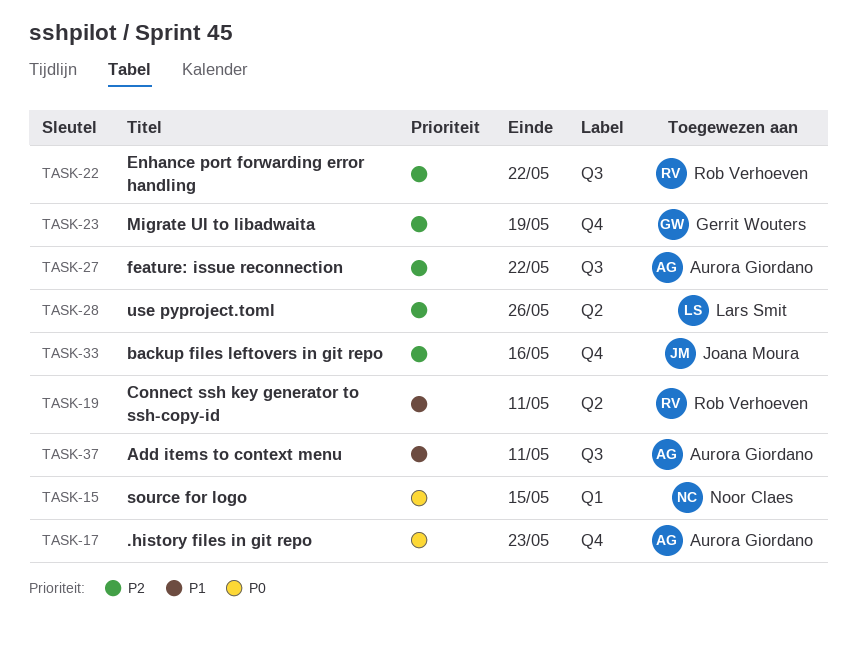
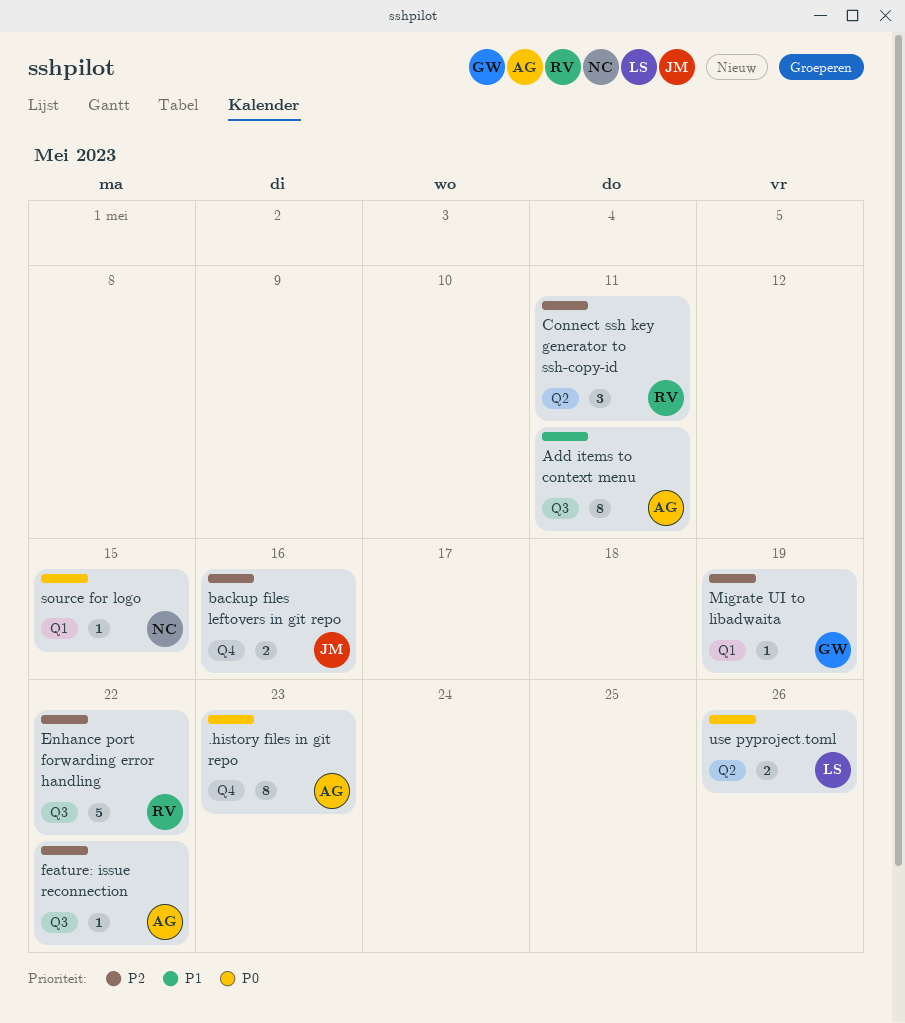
Connect ssh key generator to ssh-copy-id, priority: P1 -> P2
Migrate UI to libadwaita, label: Q4 -> Q1
use pyproject.toml, priority: P2 -> P0

